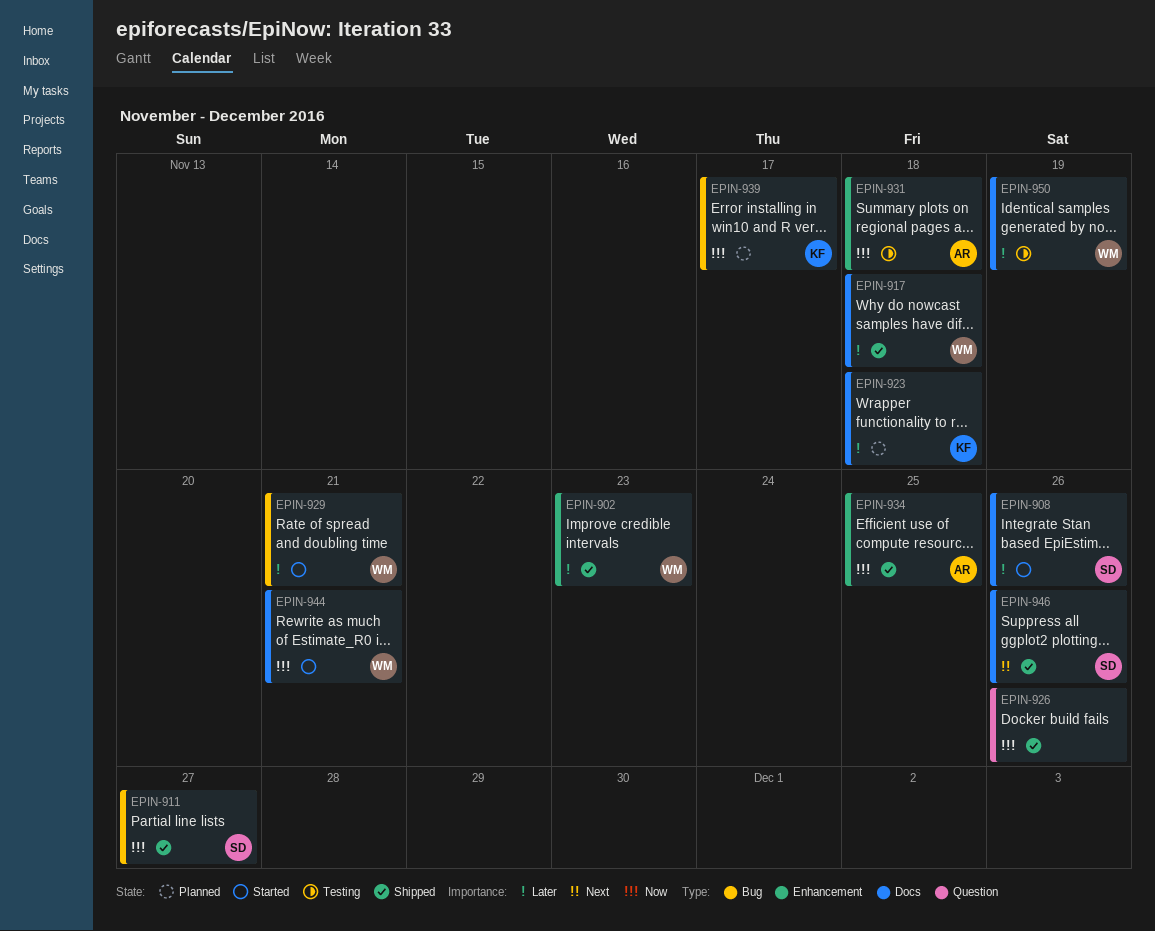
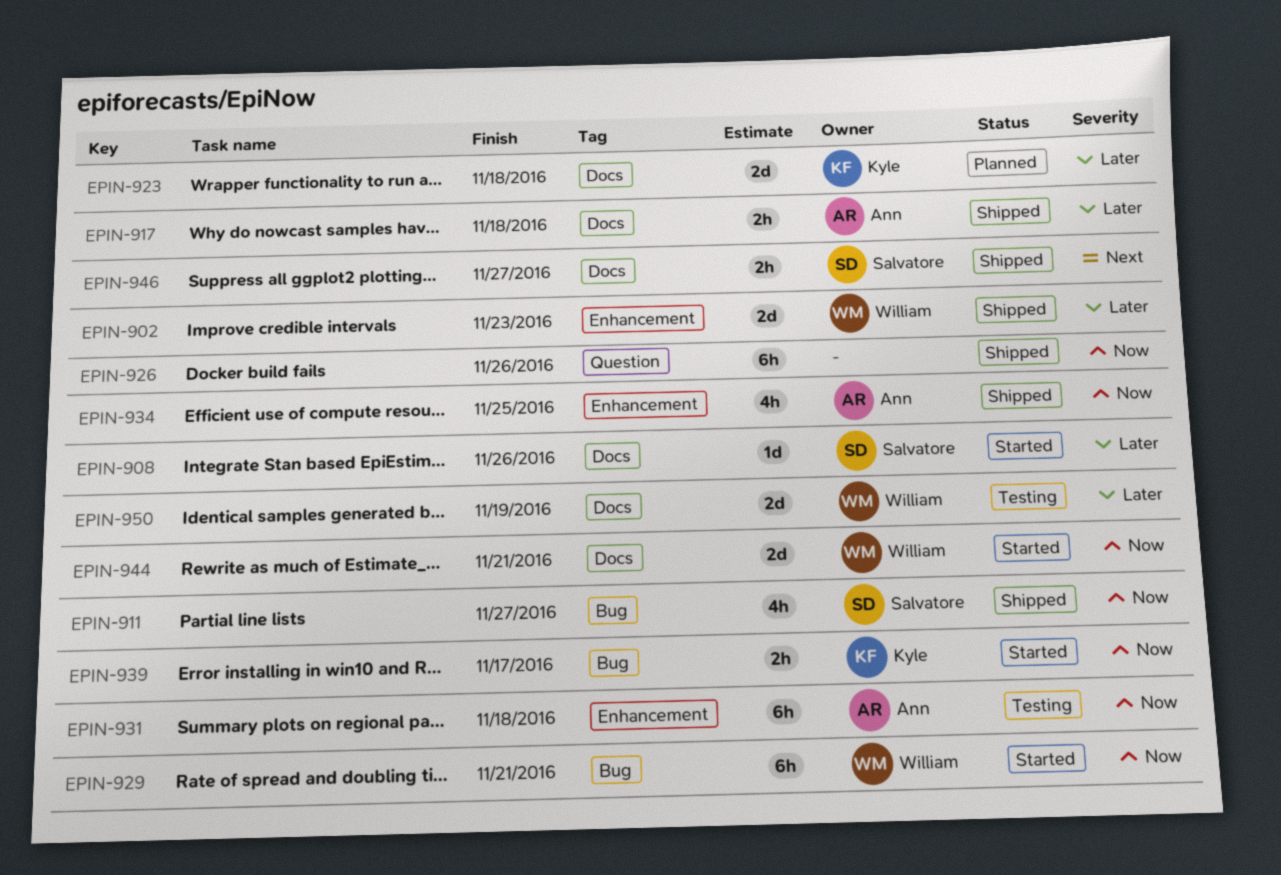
EPIN-917, owner: William -> Ann
EPIN-929, priority: Later -> Now
EPIN-939, status: Planned -> Started
EPIN-946, due: Nov 26 -> Nov 27

